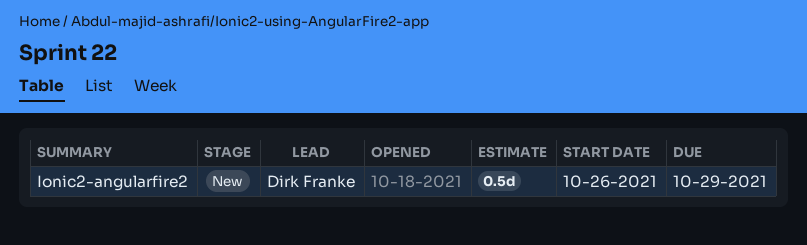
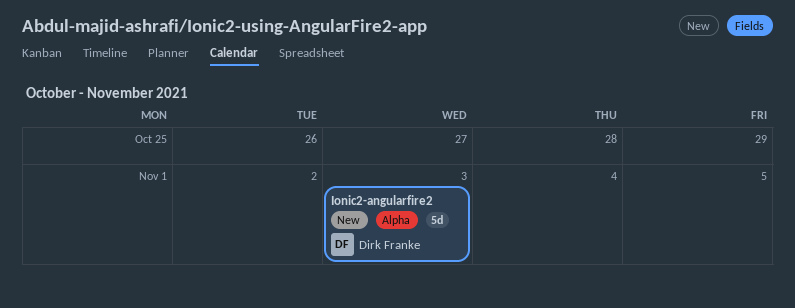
Ionic2-angularfire2, estimate: 0.5d -> 5d
Ionic2-angularfire2, due: Oct 29 -> Nov 3

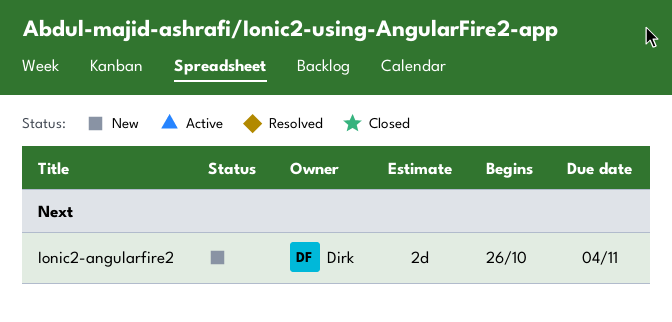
Ionic2-angularfire2, estimate: 5d -> 2d
Ionic2-angularfire2, due: Nov 3 -> Nov 4

